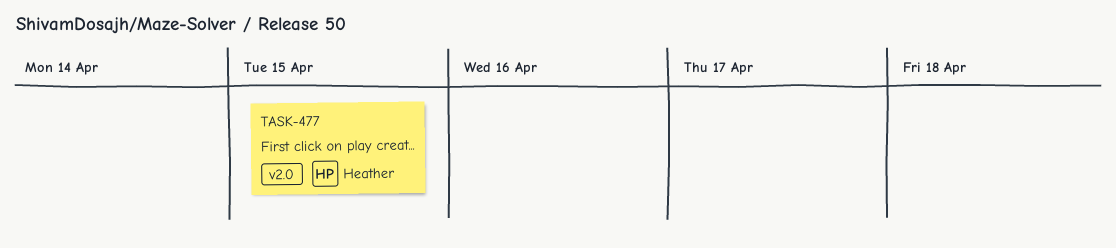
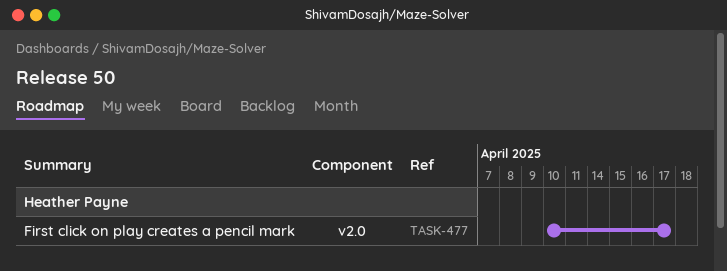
TASK-477, due: Apr 15 -> Apr 17

